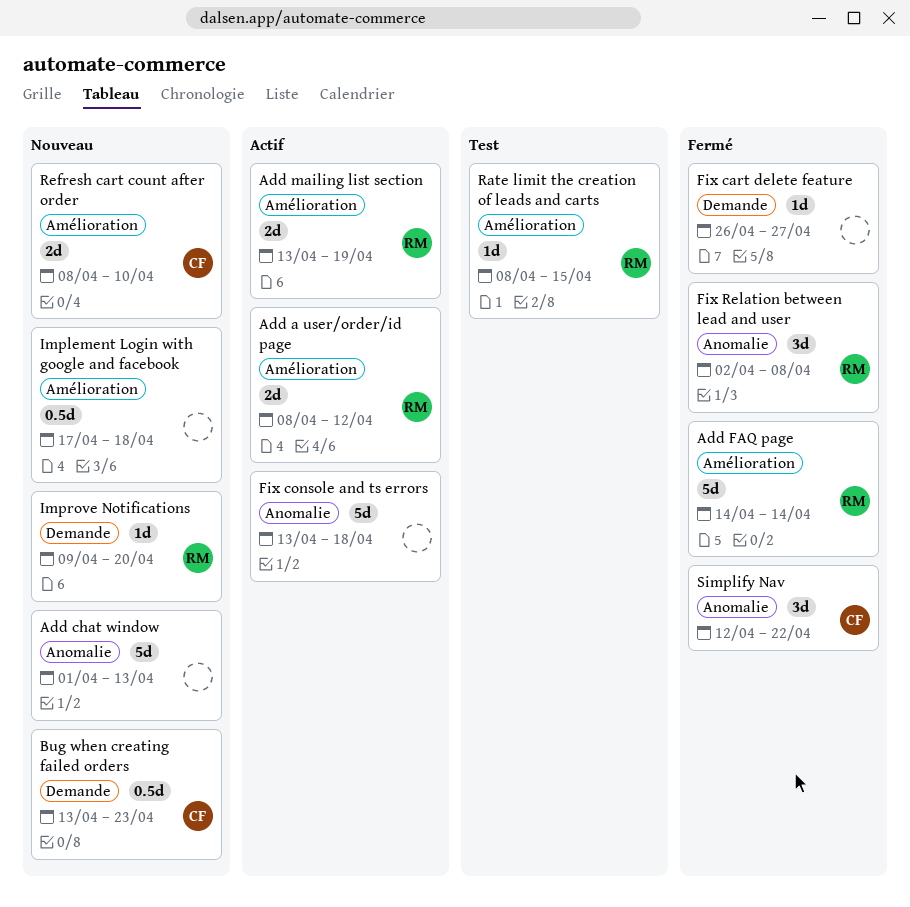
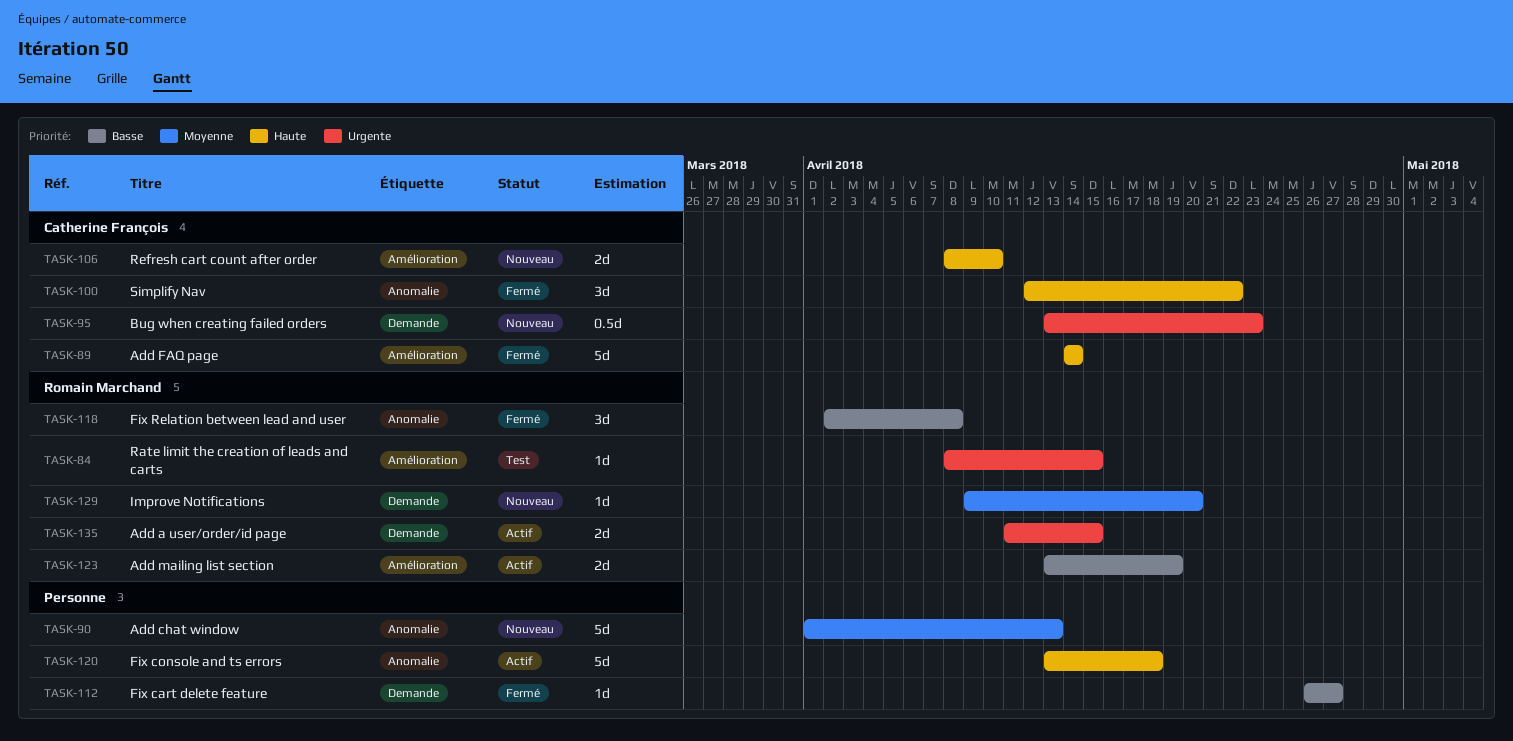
Add a user/order/id page, label: Amélioration -> Demande
Add a user/order/id page, start: Apr 8 -> Apr 11
Add a user/order/id page, due: Apr 12 -> Apr 15
Add FAQ page, owner: Romain Marchand -> Catherine François
Implement Login with google and facebook: present -> none

